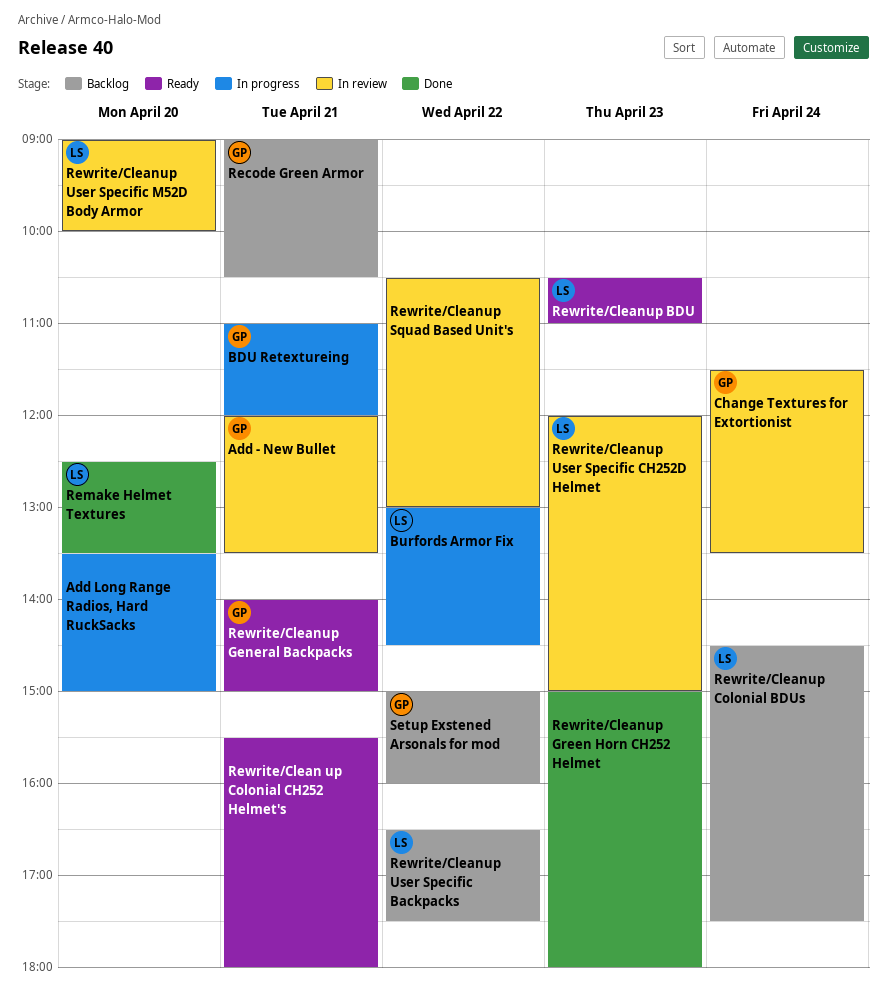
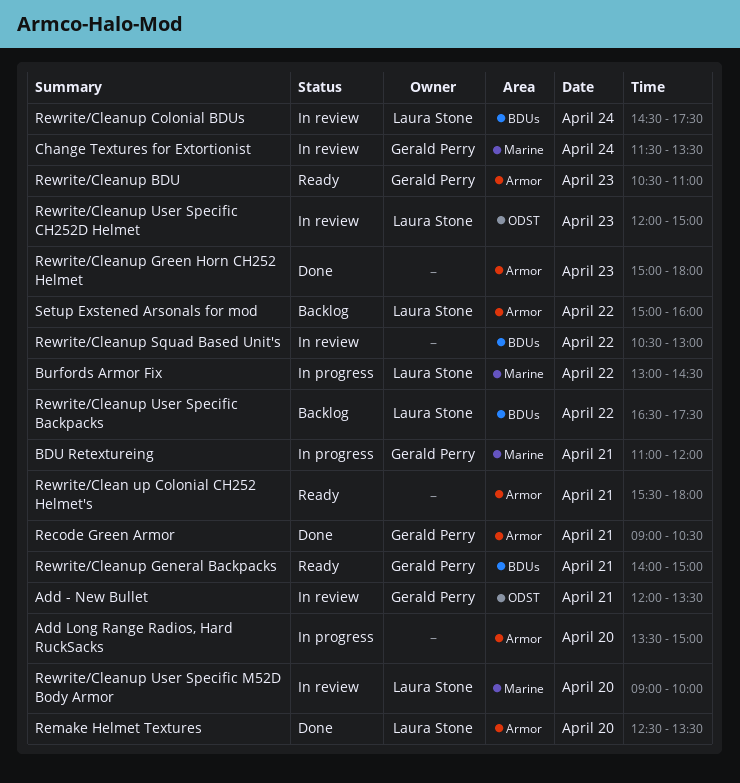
Recode Green Armor, status: Backlog -> Done
Rewrite/Cleanup BDU, owner: Laura Stone -> Gerald Perry
Rewrite/Cleanup Colonial BDUs, status: Backlog -> In review
Setup Exstened Arsonals for mod, owner: Gerald Perry -> Laura Stone

